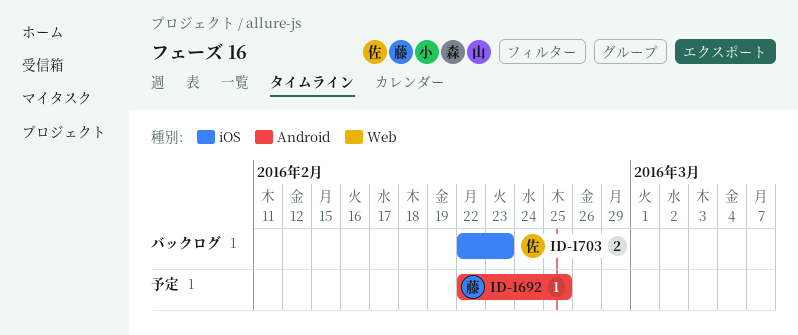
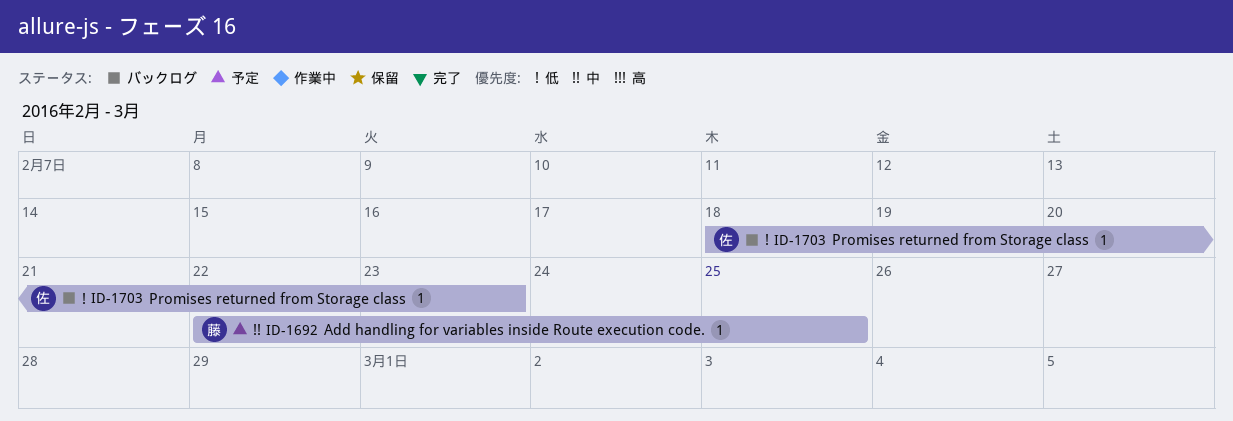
ID-1703, estimate: 2 -> 1
ID-1703, start: Feb 22 -> Feb 18

